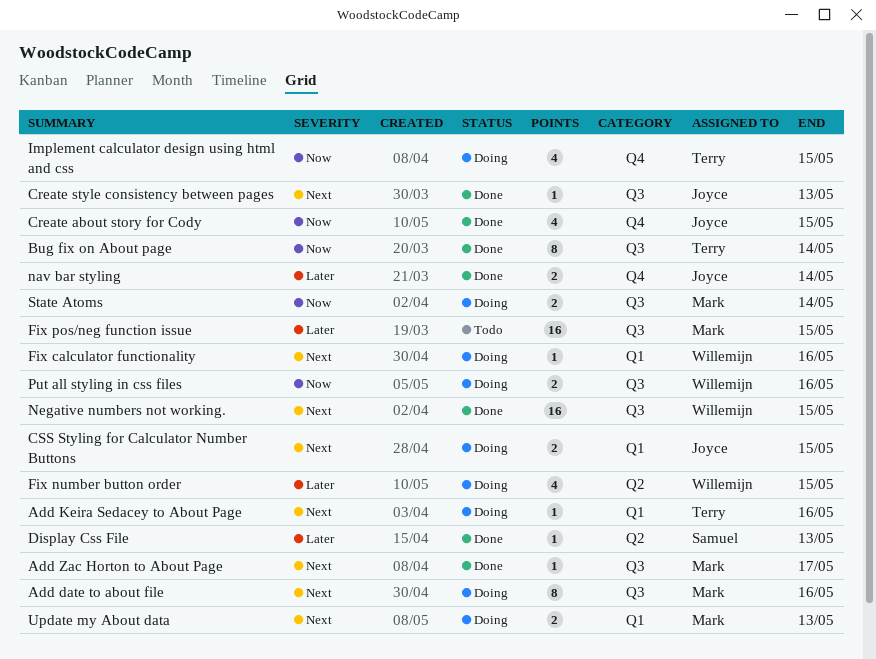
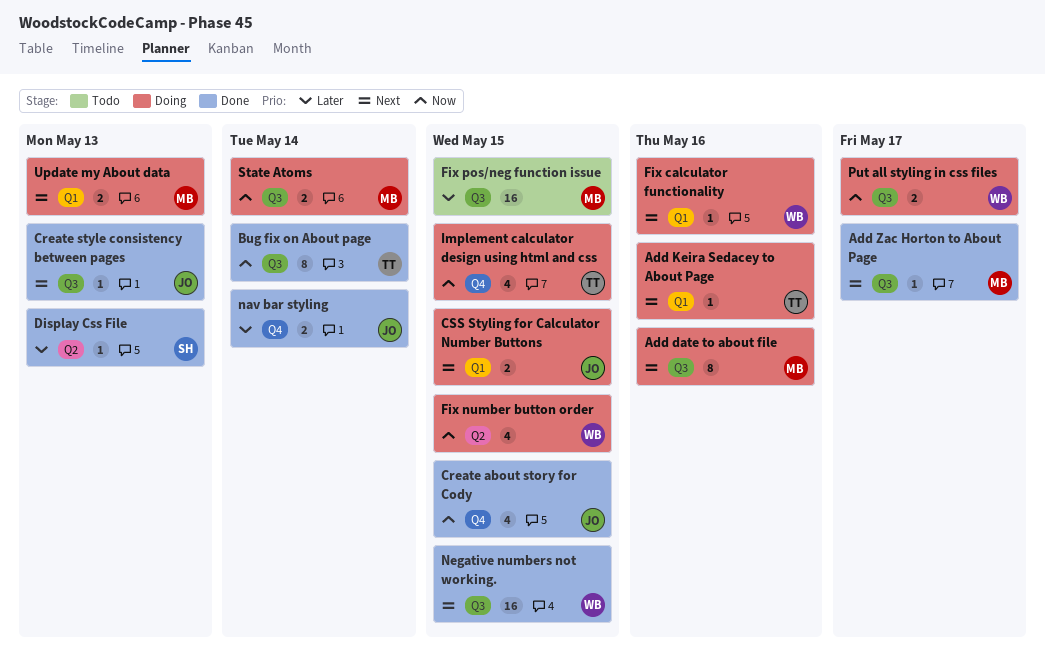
Fix number button order, priority: Later -> Now
Put all styling in css files, due: May 16 -> May 17

